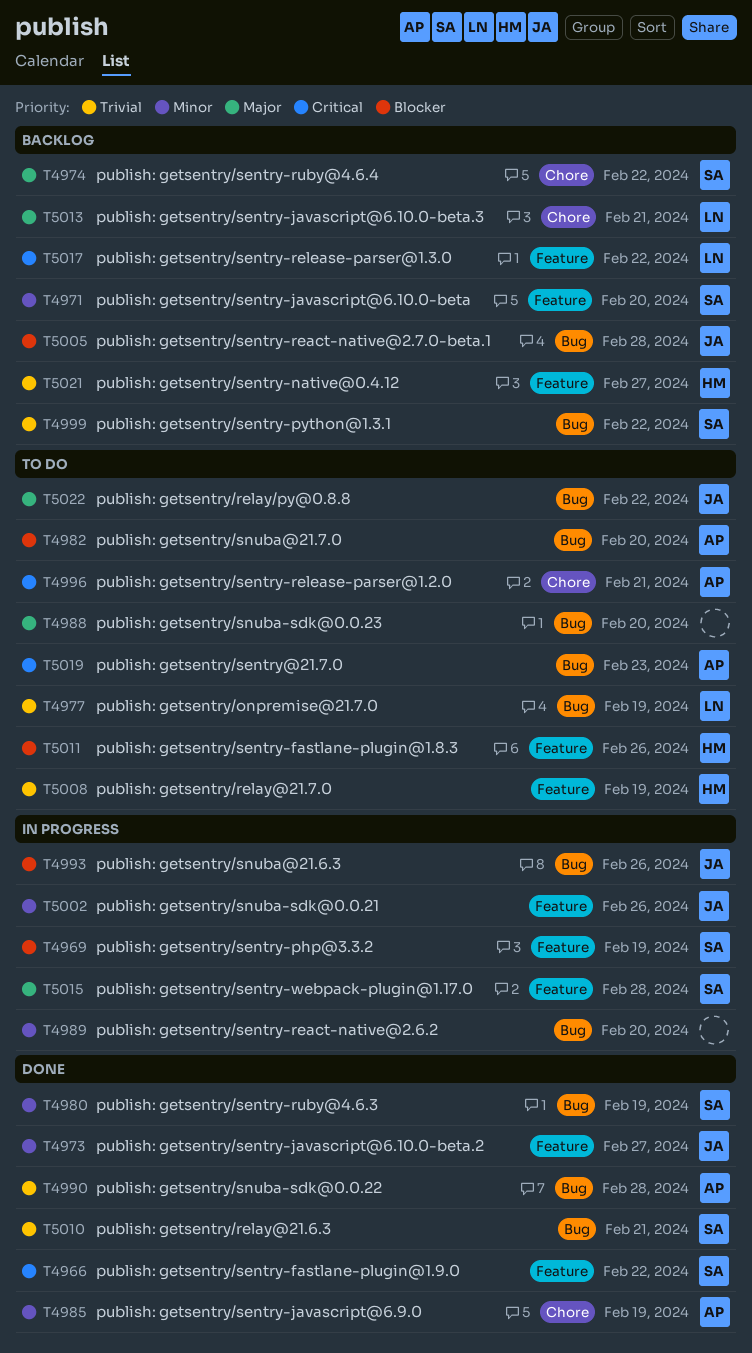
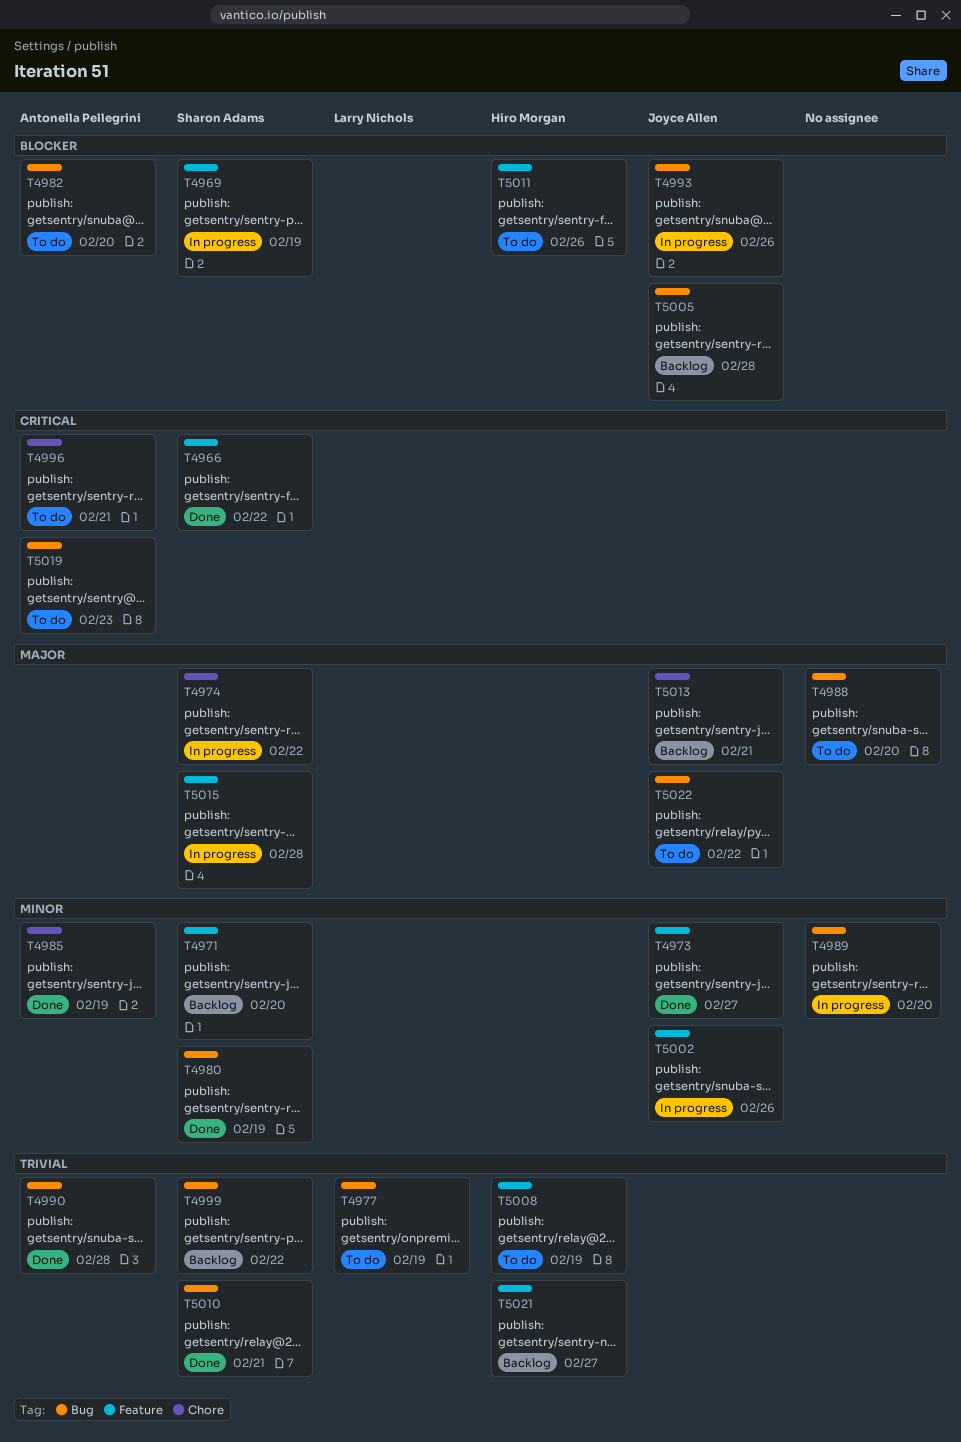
T4974, status: Backlog -> In progress
T5013, owner: Larry Nichols -> Joyce Allen
T5017: present -> none

